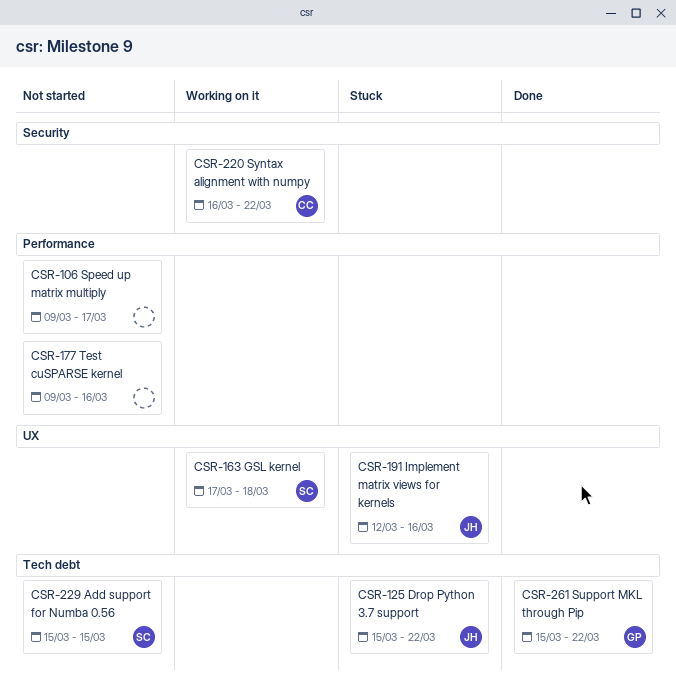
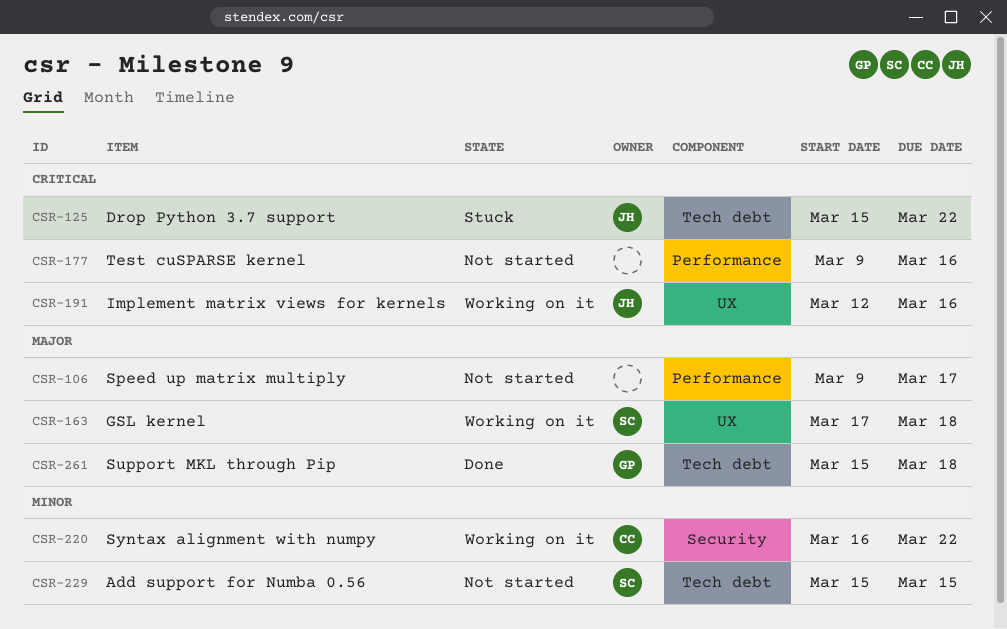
CSR-191, status: Stuck -> Working on it
CSR-261, due: Mar 22 -> Mar 18

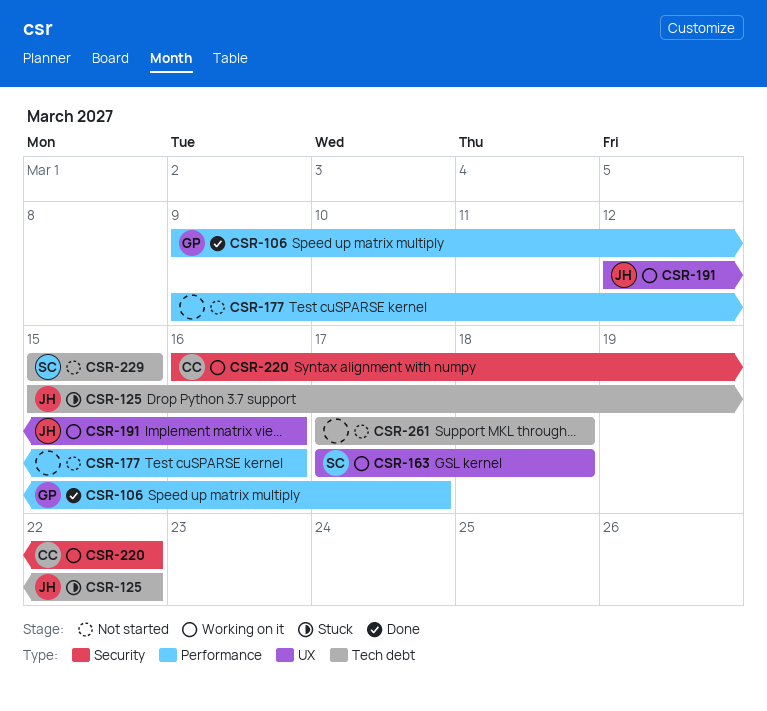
CSR-106, status: Not started -> Done
CSR-106, owner: none -> GP
CSR-261, status: Done -> Not started
CSR-261, owner: GP -> none
CSR-261, start: Mar 15 -> Mar 17

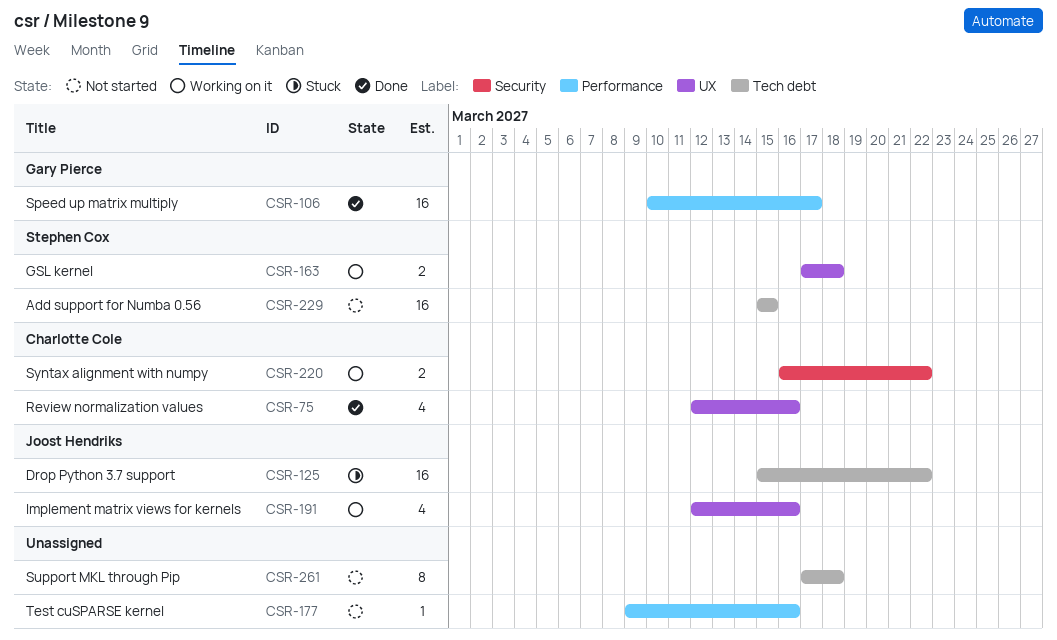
CSR-75: none -> present
CSR-106, start: Mar 9 -> Mar 10

